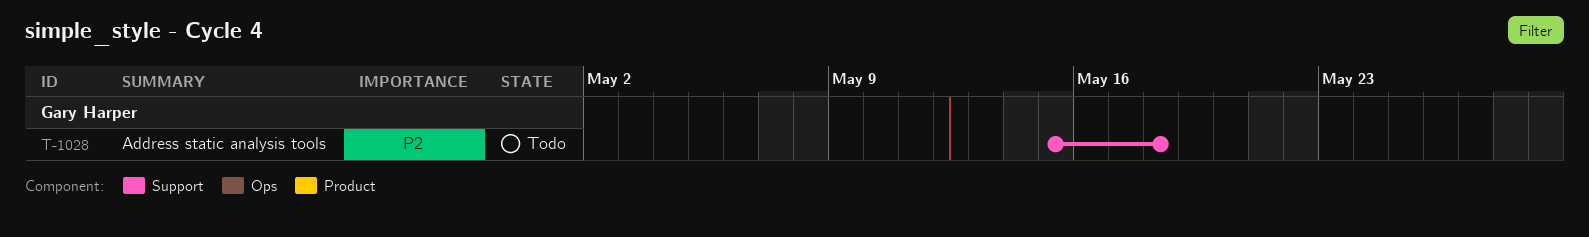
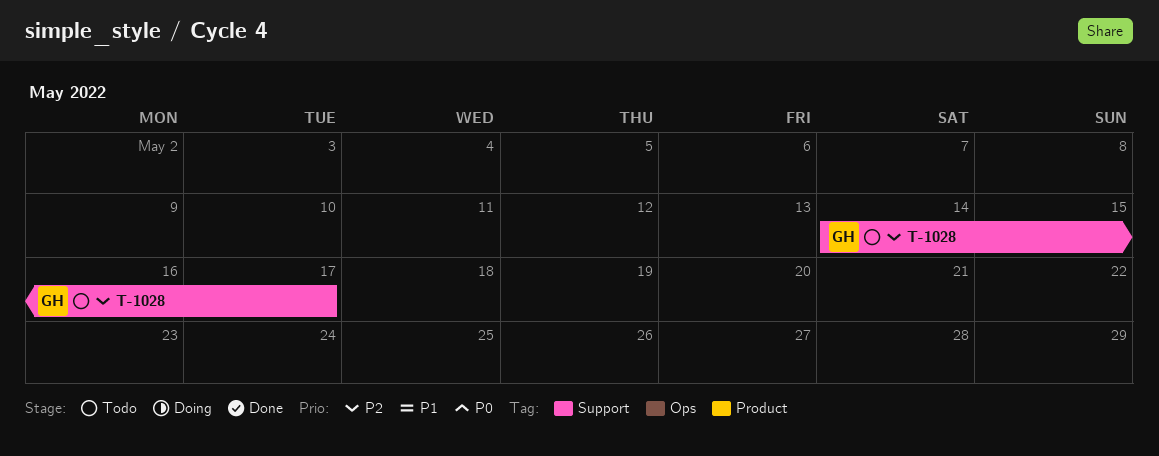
T-1028, start: May 15 -> May 14
T-1028, due: May 18 -> May 17

